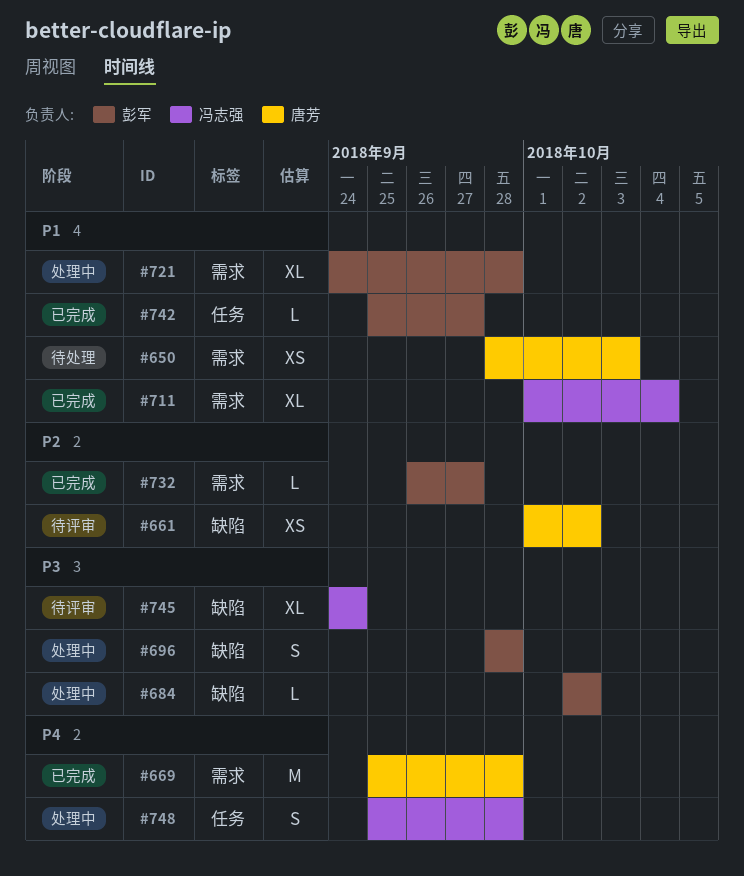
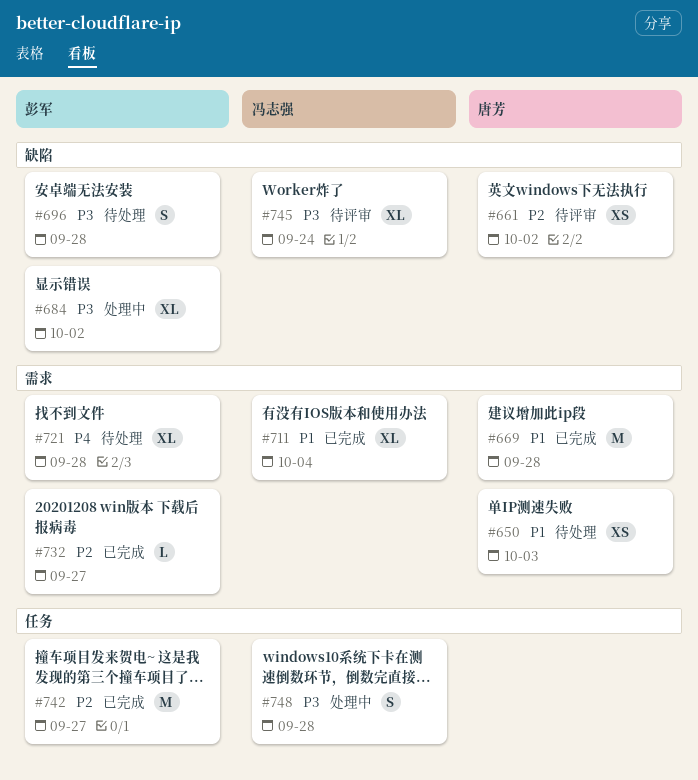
#669, priority: P4 -> P1
#684, estimate: L -> XL
#696, status: 处理中 -> 待处理
#721, status: 处理中 -> 待处理
#721, priority: P1 -> P4
#742, priority: P1 -> P2
#742, estimate: L -> M
#748, priority: P4 -> P3

